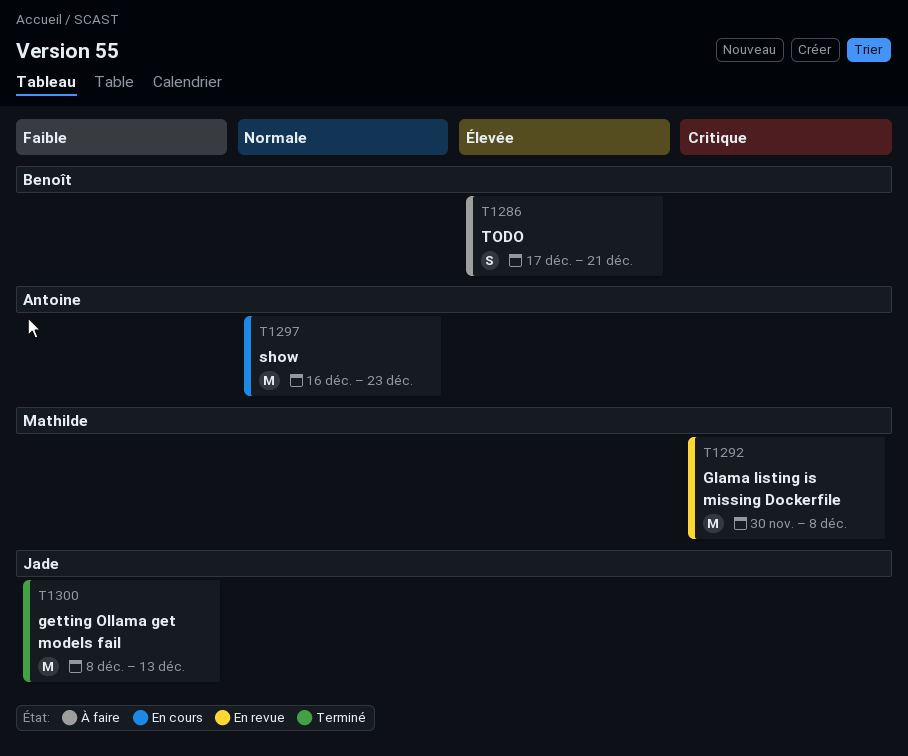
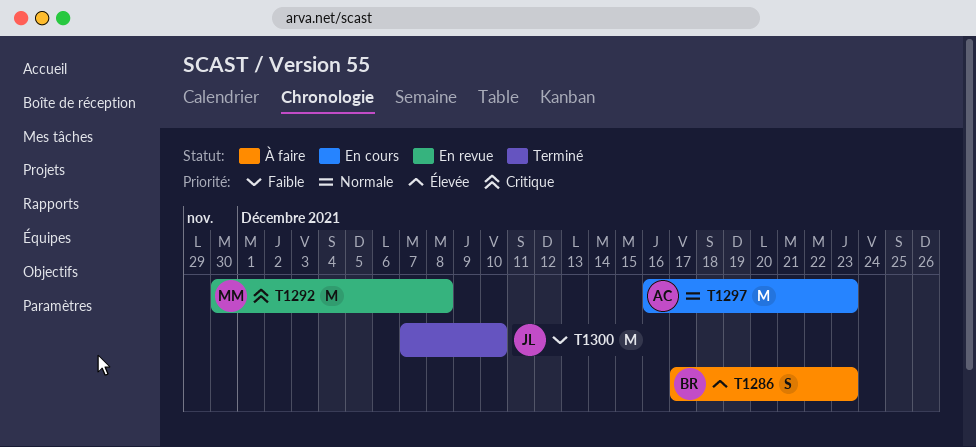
T1286, due: Dec 21 -> Dec 23
T1300, start: Dec 8 -> Dec 7
T1300, due: Dec 13 -> Dec 10

